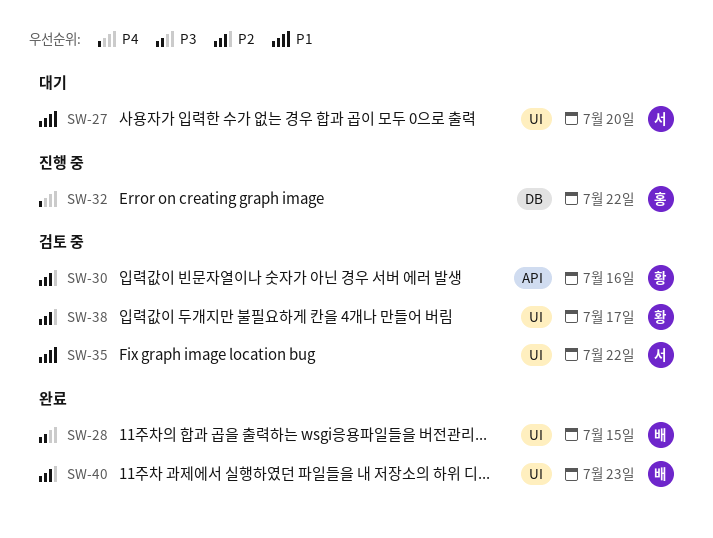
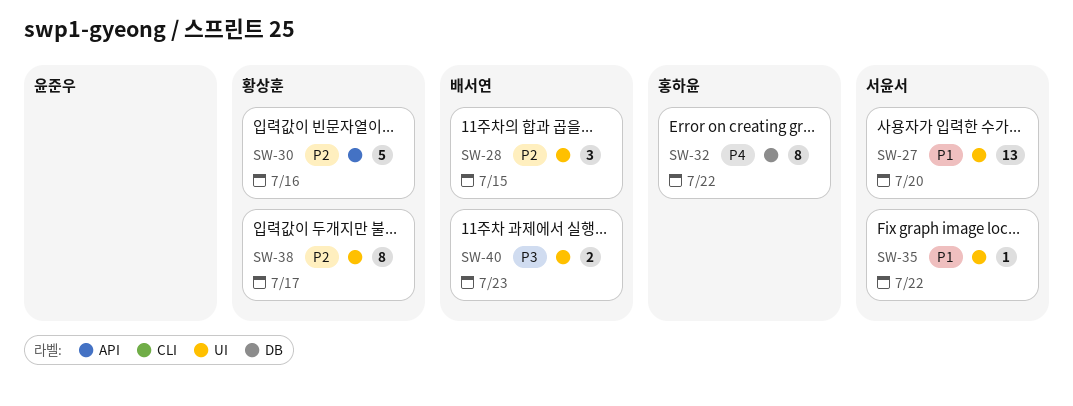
SW-28, priority: P3 -> P2
SW-40, priority: P2 -> P3

